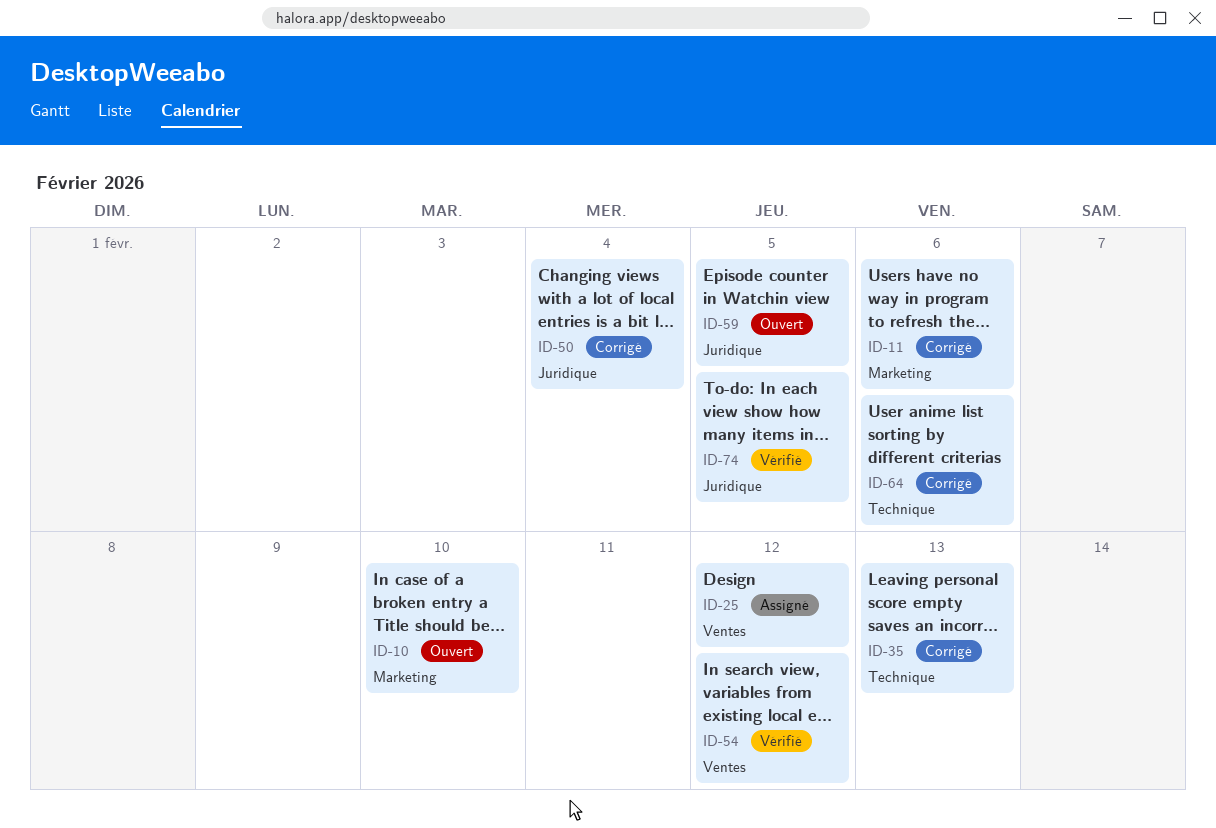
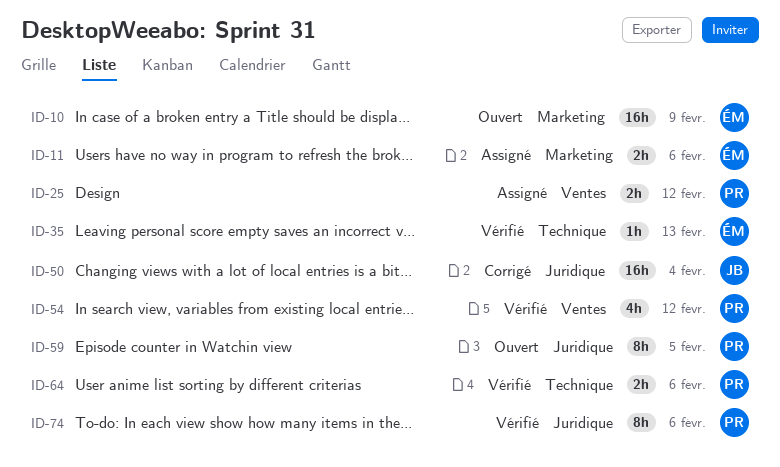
ID-10, due: Feb 10 -> Feb 9
ID-11, status: Corrigé -> Assigné
ID-35, status: Corrigé -> Vérifié
ID-64, status: Corrigé -> Vérifié
ID-74, due: Feb 5 -> Feb 6

